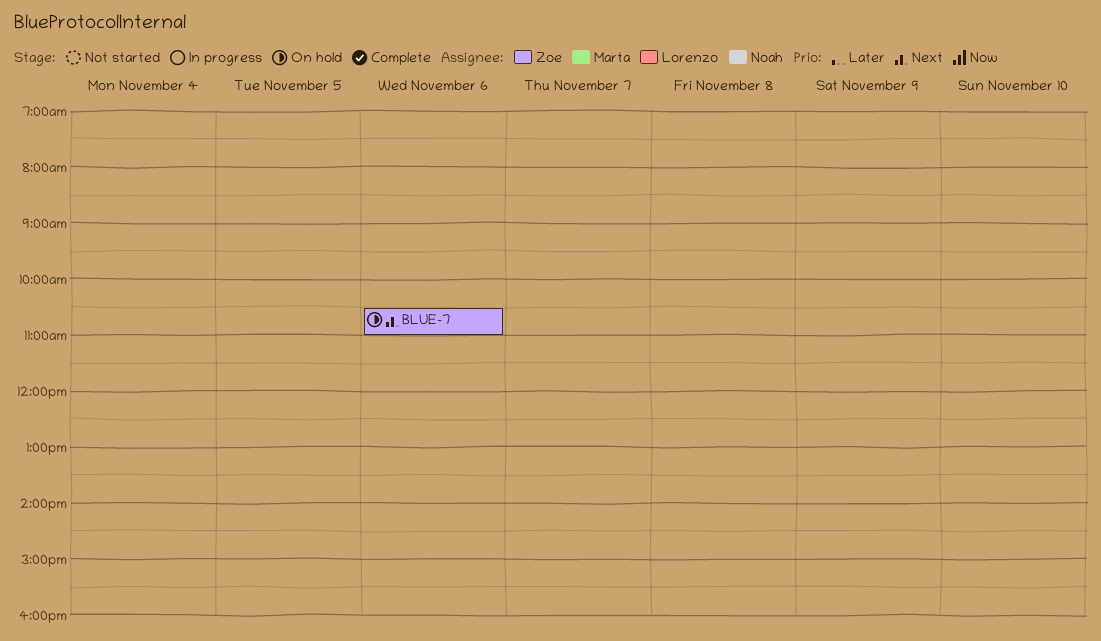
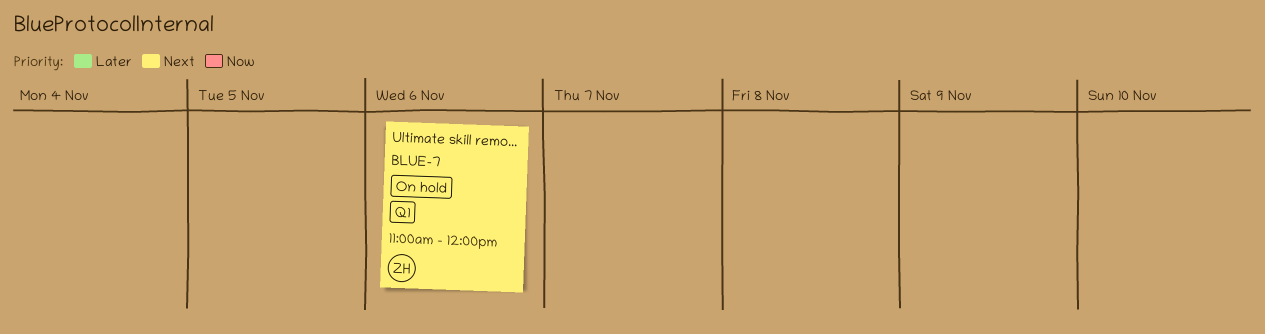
BLUE-7, begins: 10:30 -> 11:00
BLUE-7, ends: 11:00 -> 12:00

